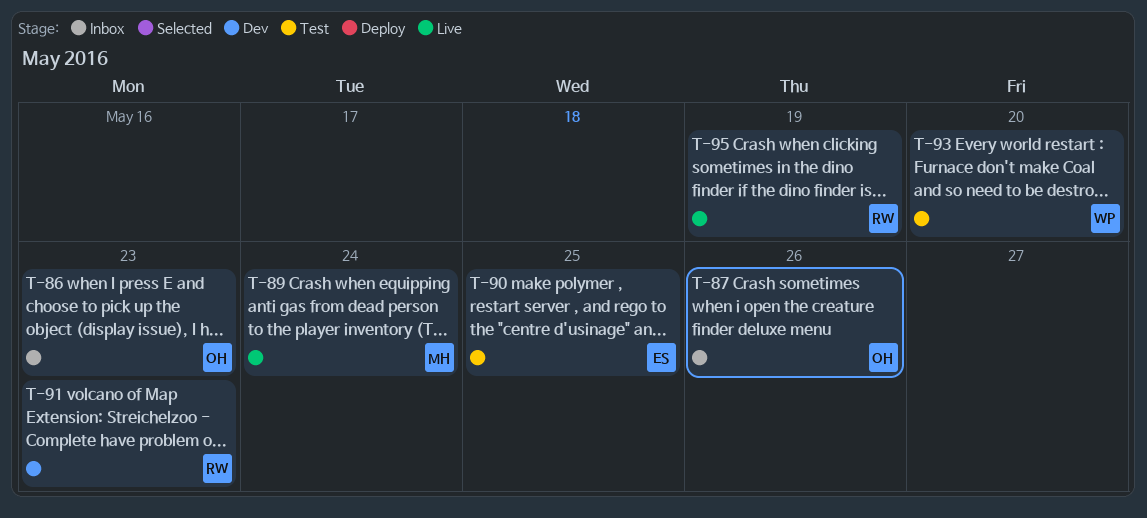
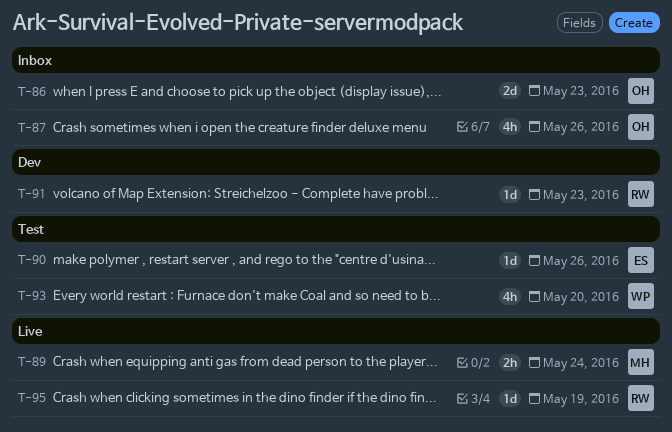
T-90, due: May 25 -> May 26

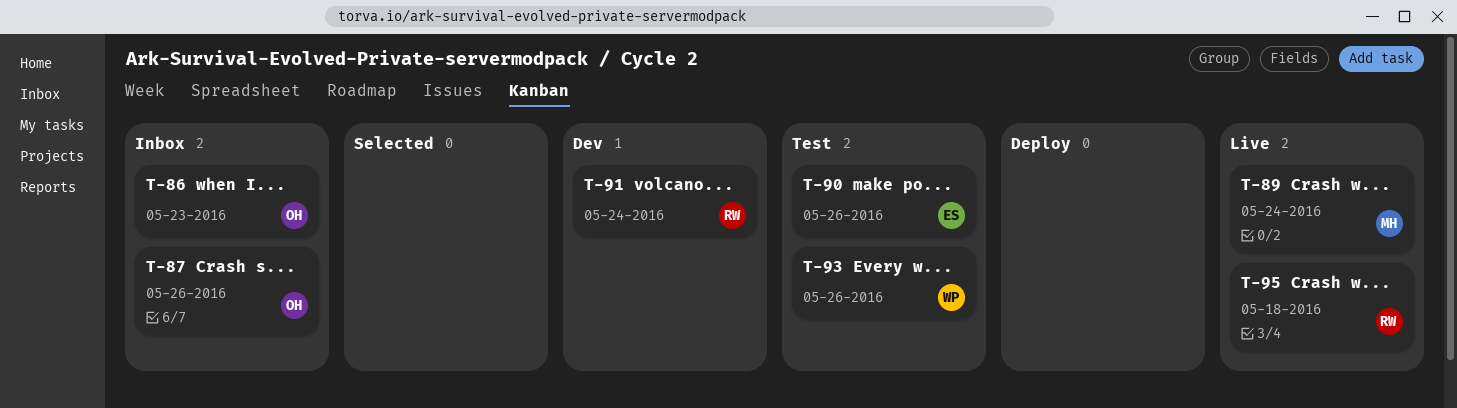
T-91, due: May 23 -> May 24
T-93, due: May 20 -> May 26
T-95, due: May 19 -> May 18

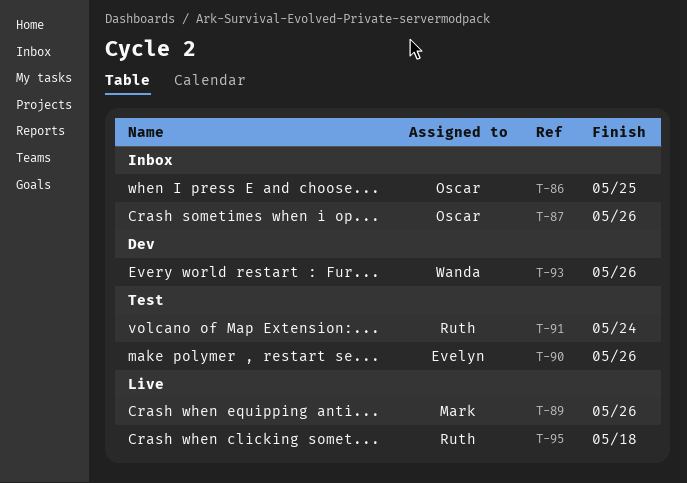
T-86, due: May 23 -> May 25
T-89, due: May 24 -> May 26
T-91, status: Dev -> Test
T-93, status: Test -> Dev

